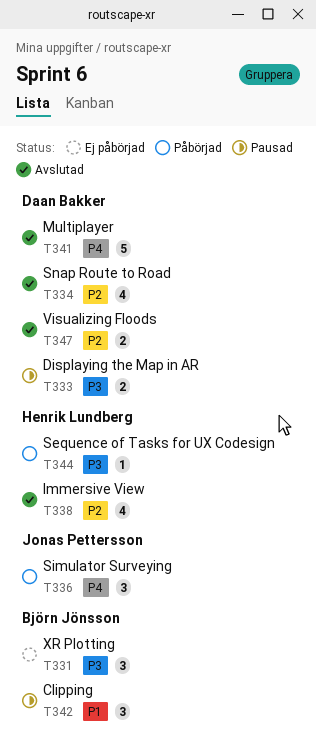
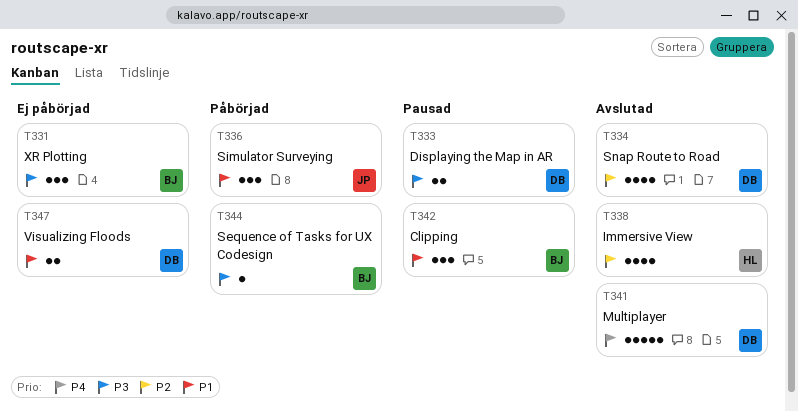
T336, priority: P4 -> P1
T344, owner: Henrik Lundberg -> Björn Jönsson
T347, status: Avslutad -> Ej påbörjad
T347, priority: P2 -> P1

